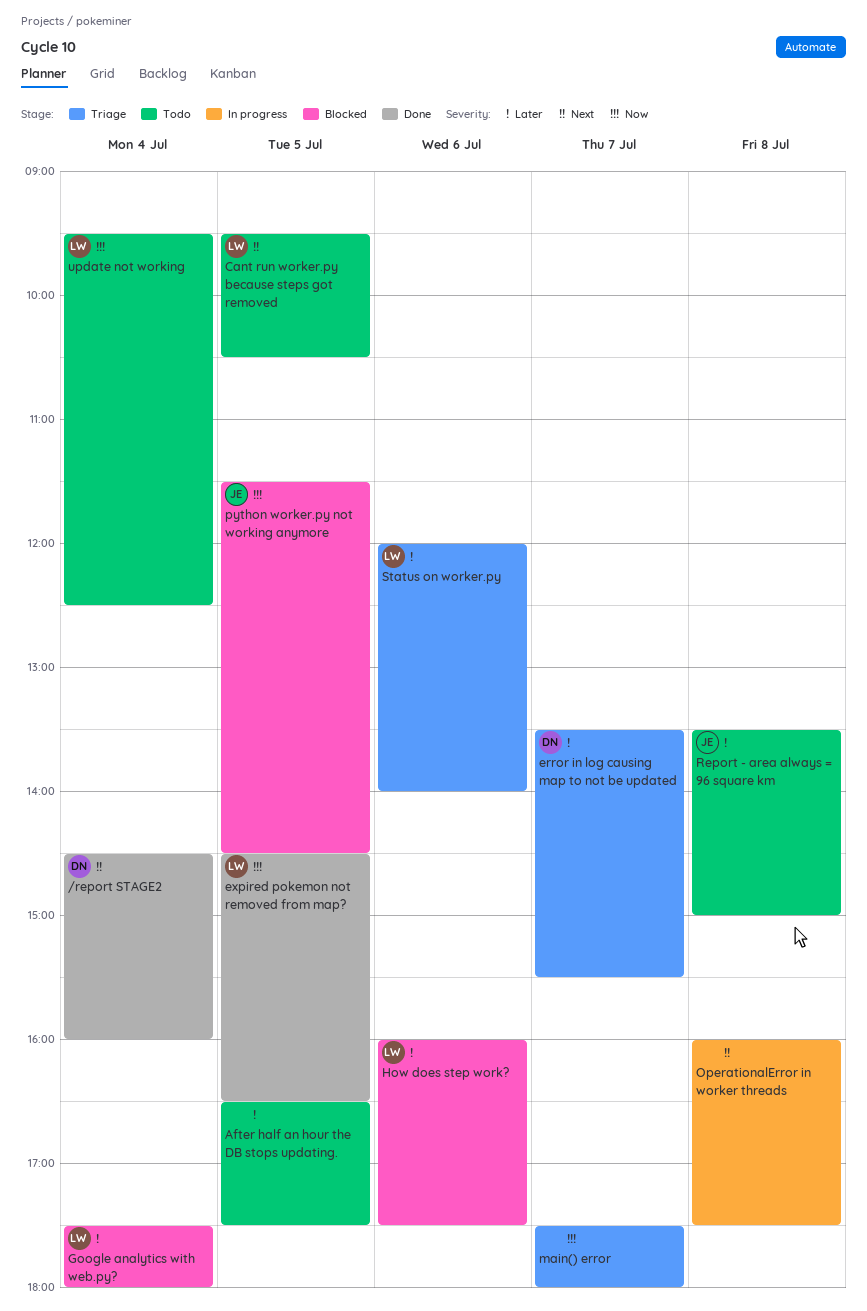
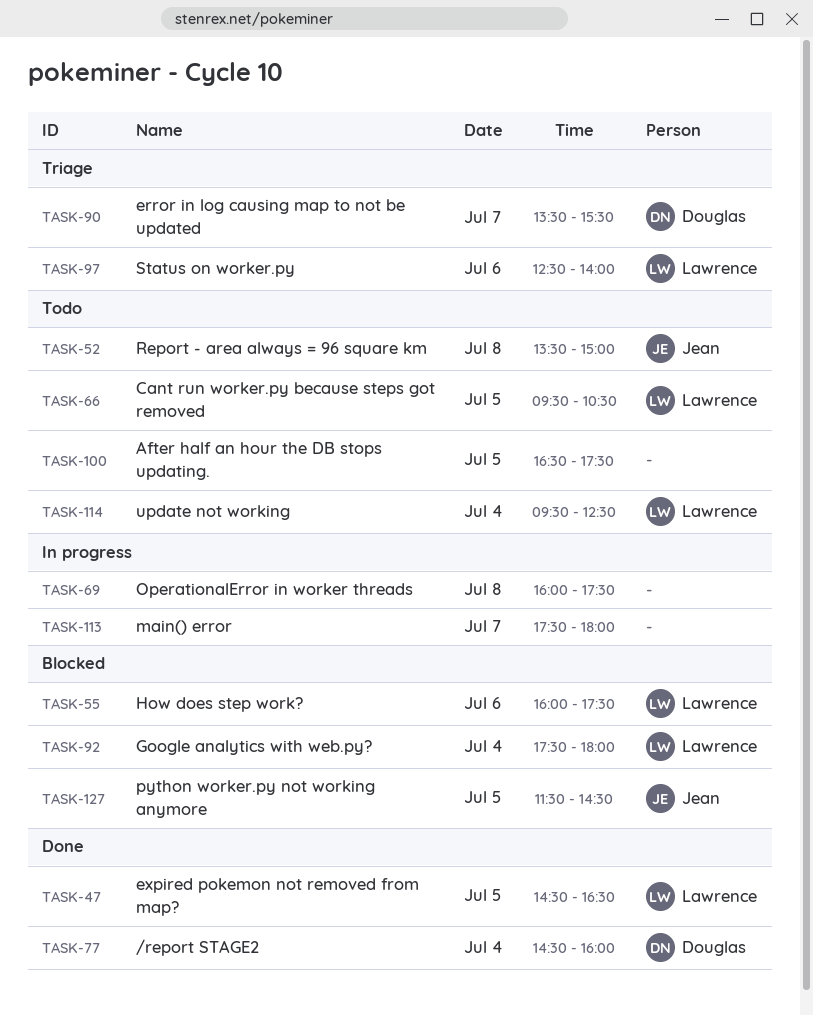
main() error, status: Triage -> In progress
Status on worker.py, begins: 12:00 -> 12:30

